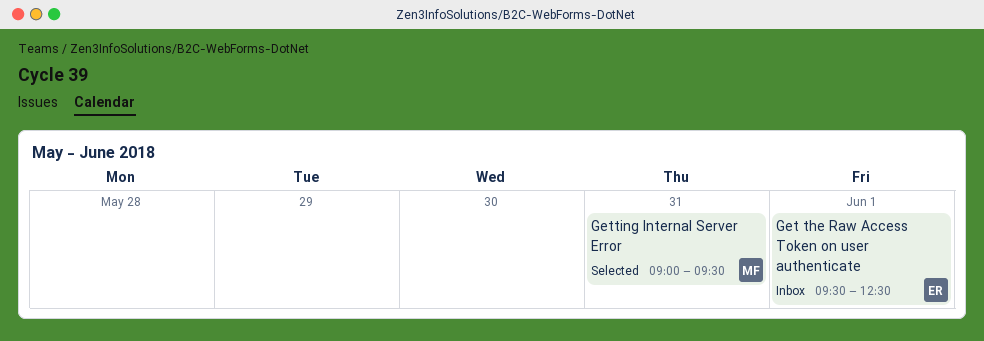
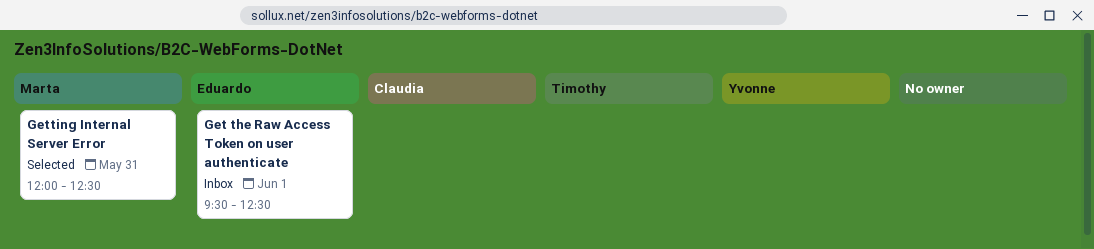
Getting Internal Server Error, begins: 09:00 -> 12:00
Getting Internal Server Error, ends: 09:30 -> 12:30

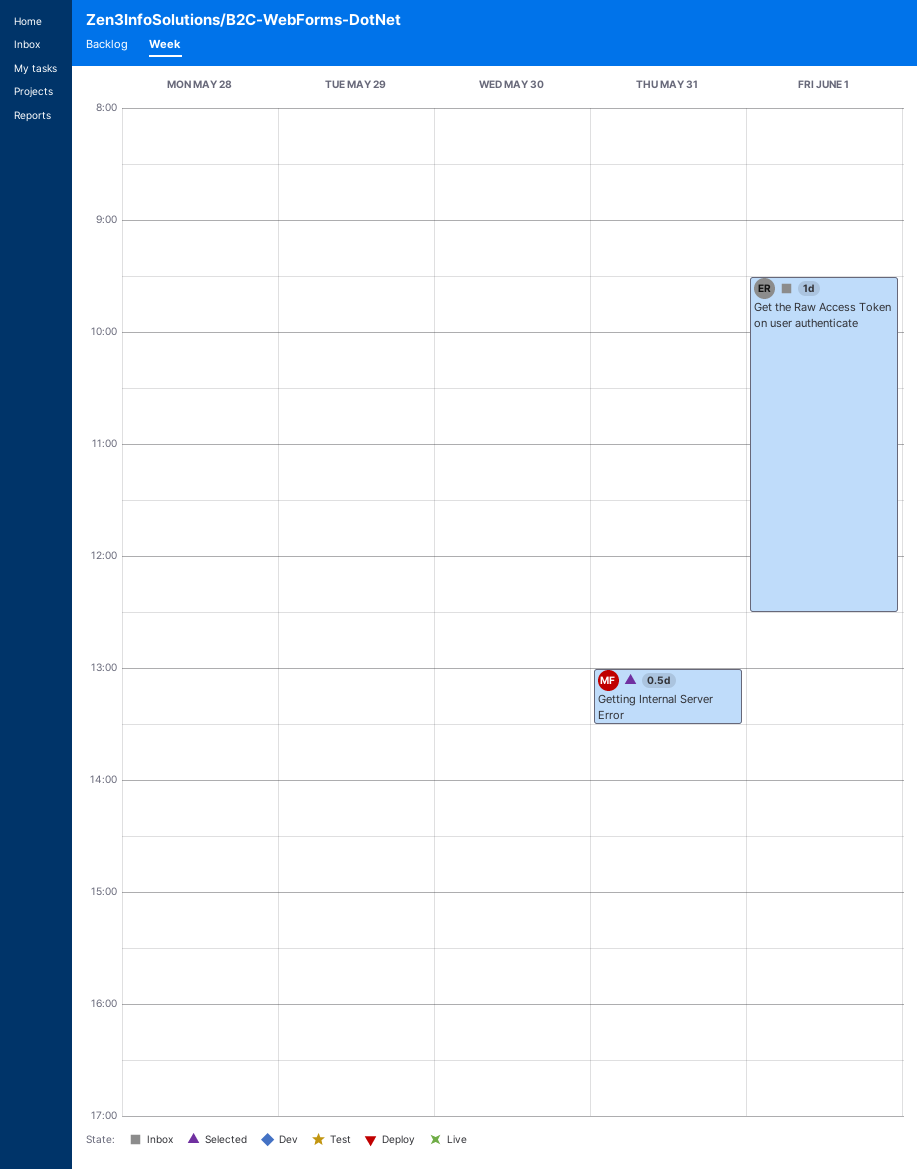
Getting Internal Server Error, begins: 12:00 -> 13:00
Getting Internal Server Error, ends: 12:30 -> 13:30

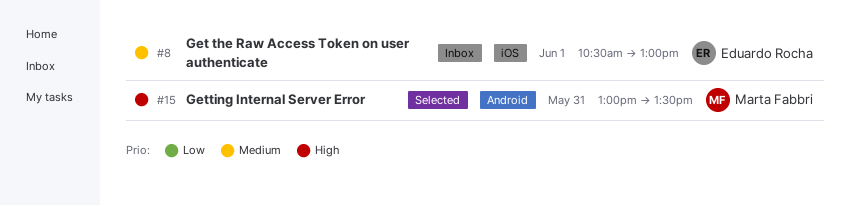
Get the Raw Access Token on user authenticate, begins: 09:30 -> 10:30
Get the Raw Access Token on user authenticate, ends: 12:30 -> 13:00

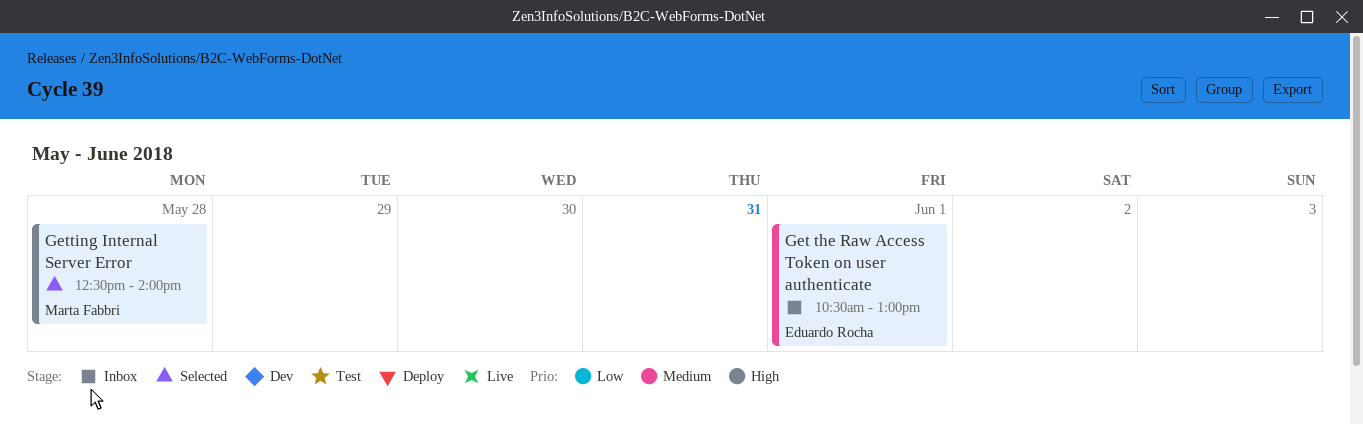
Getting Internal Server Error, day: May 31 -> May 28
Getting Internal Server Error, begins: 13:00 -> 12:30
Getting Internal Server Error, ends: 13:30 -> 14:00

